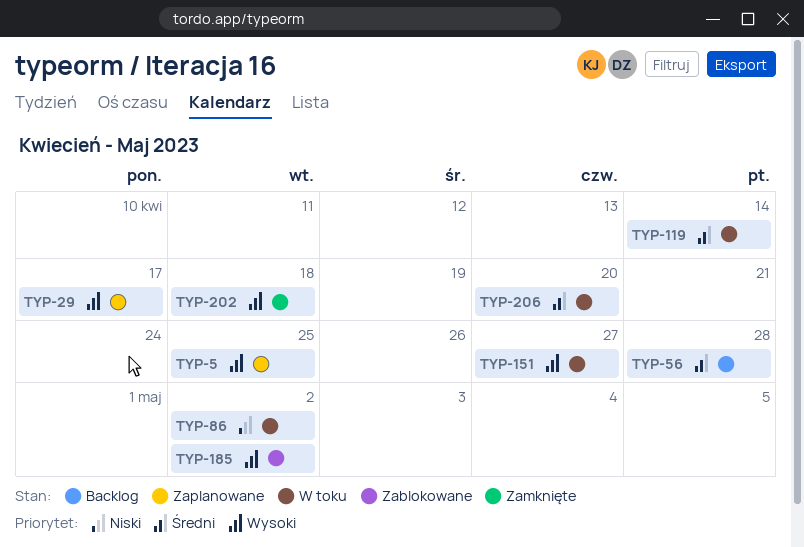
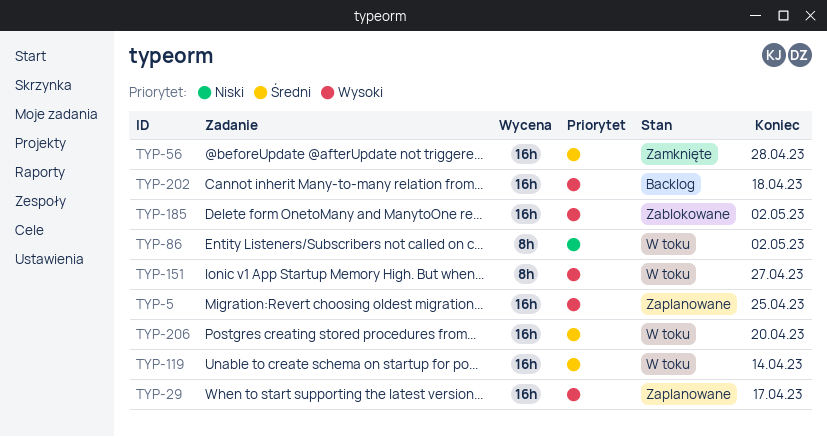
TYP-56, status: Backlog -> Zamknięte
TYP-202, status: Zamknięte -> Backlog

